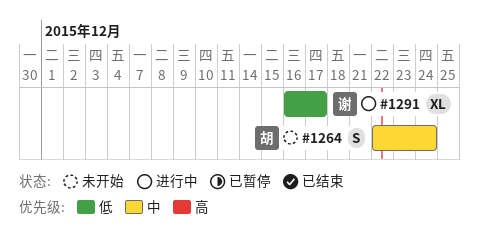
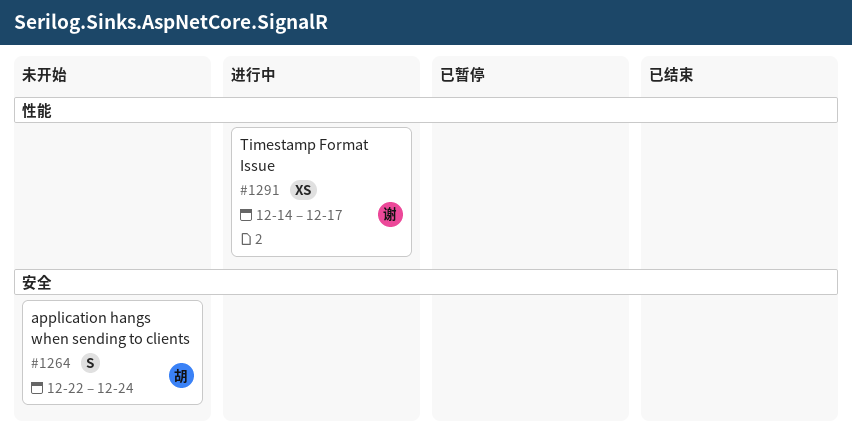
#1291, estimate: XL -> XS
#1291, start: Dec 16 -> Dec 14

